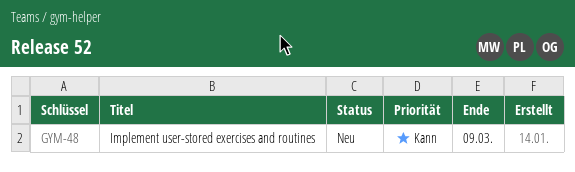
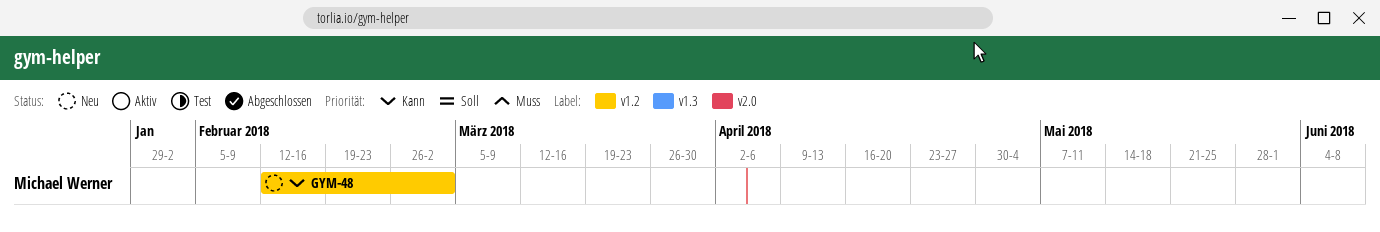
GYM-48, due: Mar 9 -> Mar 2

